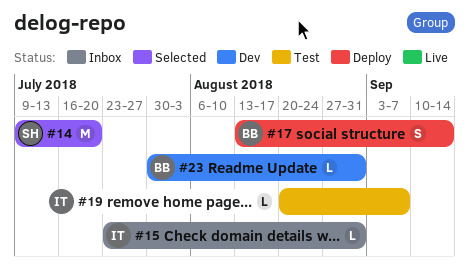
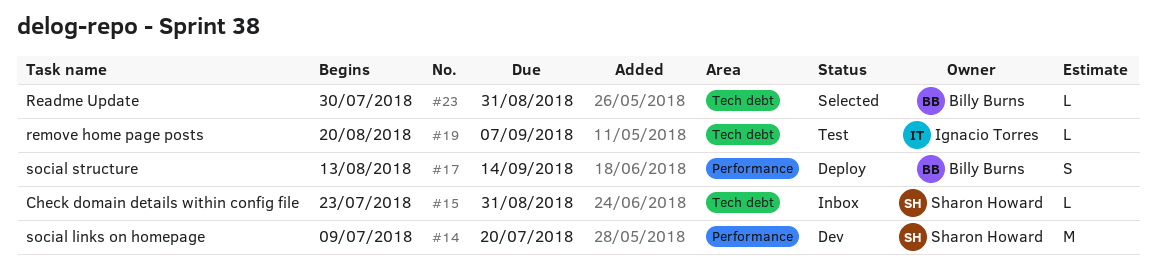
#14, status: Selected -> Dev
#15, owner: Ignacio Torres -> Sharon Howard
#23, status: Dev -> Selected

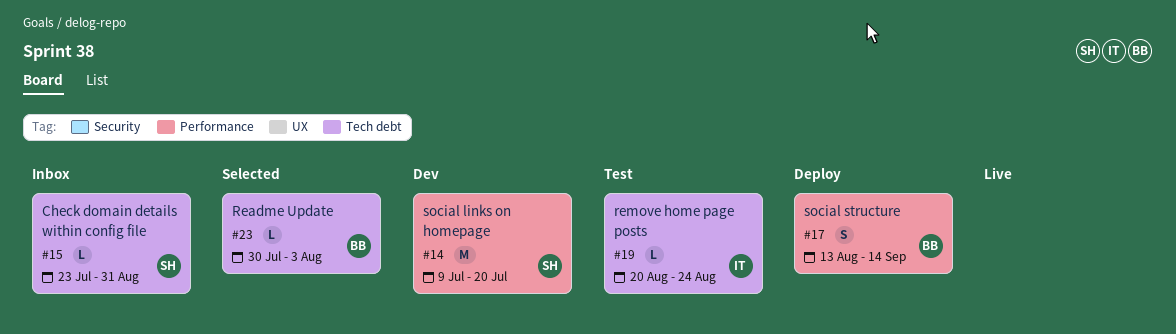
#19, due: Sep 7 -> Aug 24
#23, due: Aug 31 -> Aug 3

